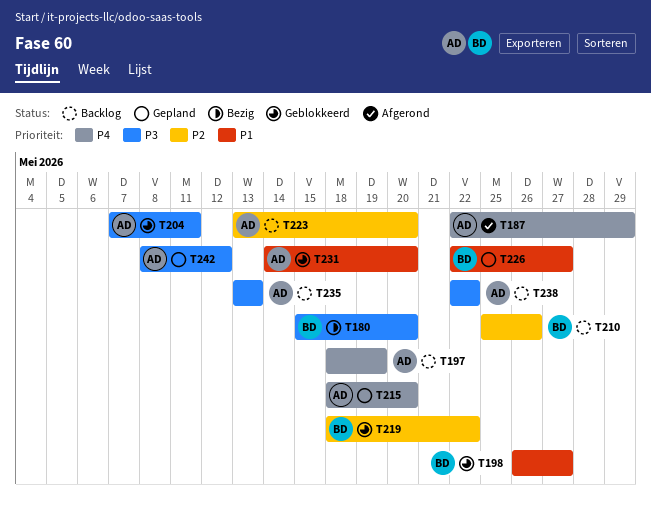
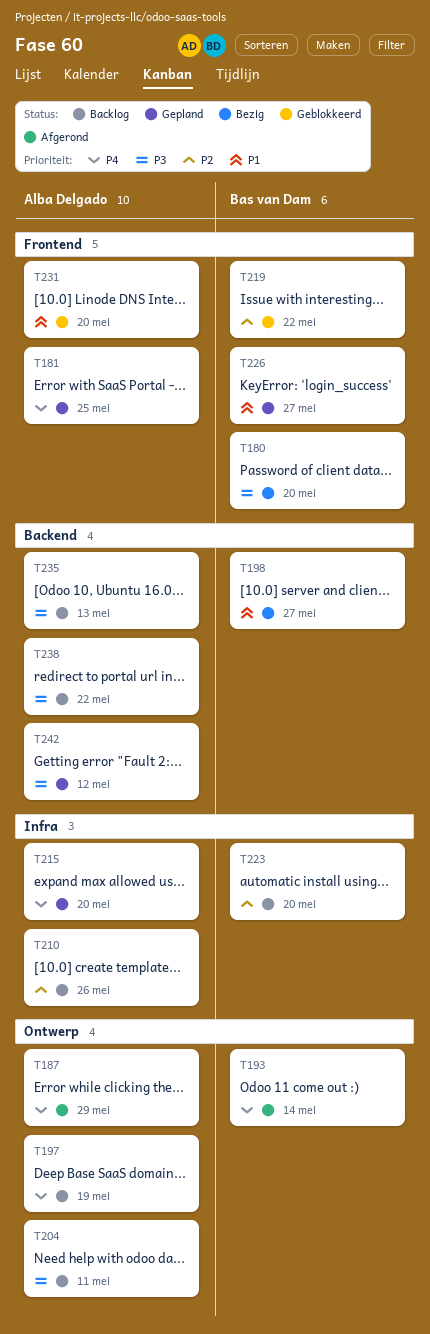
T181: none -> present
T193: none -> present
T198, status: Geblokkeerd -> Bezig
T204, status: Geblokkeerd -> Backlog
T210, owner: Bas van Dam -> Alba Delgado
T223, owner: Alba Delgado -> Bas van Dam

